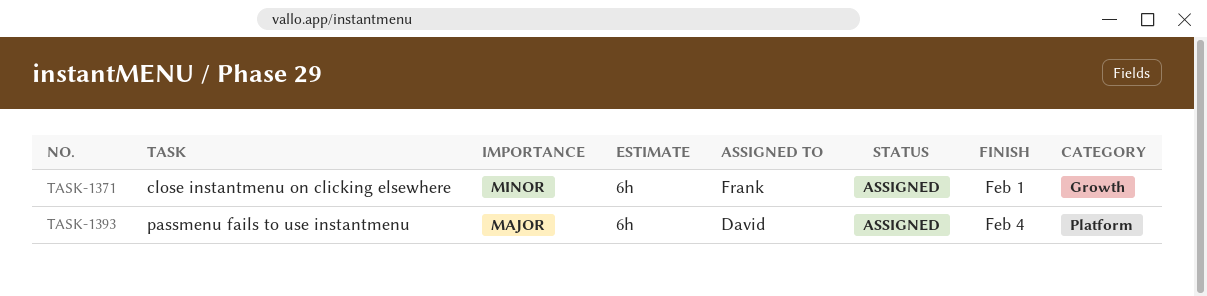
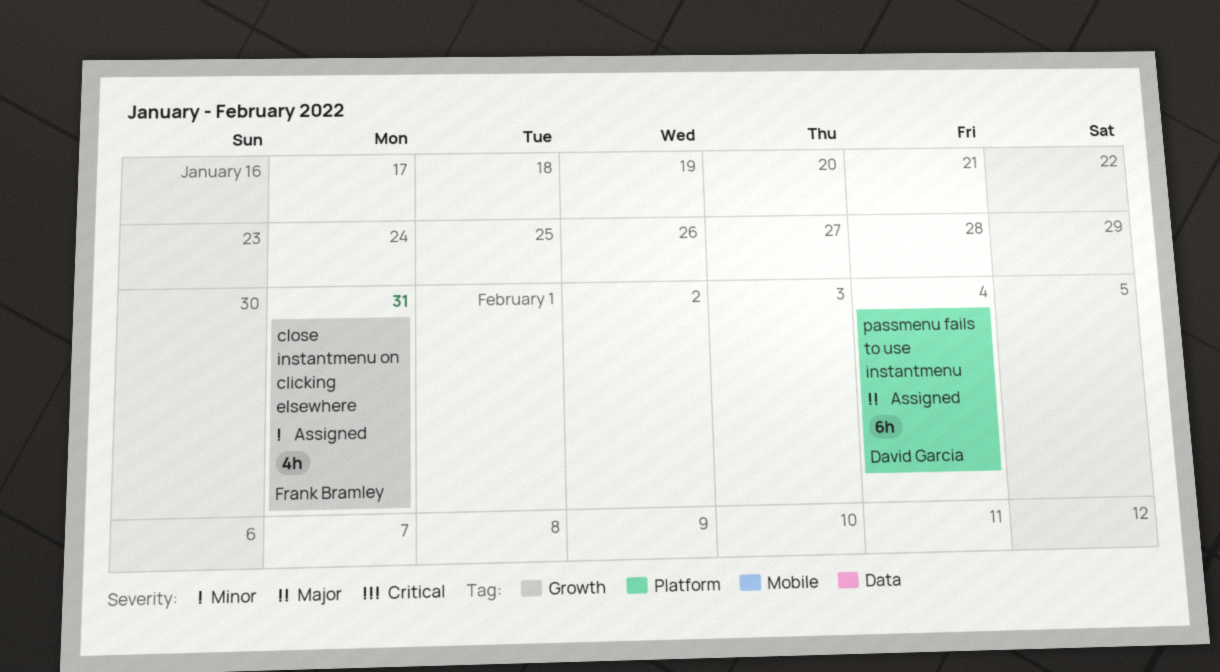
close instantmenu on clicking elsewhere, estimate: 6h -> 4h
close instantmenu on clicking elsewhere, due: Feb 1 -> Jan 31

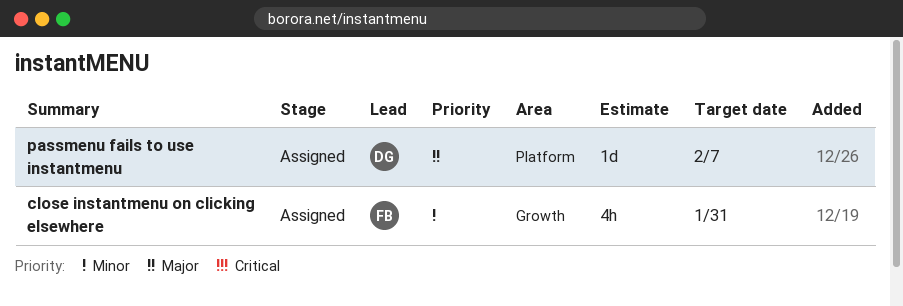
passmenu fails to use instantmenu, estimate: 6h -> 1d
passmenu fails to use instantmenu, due: Feb 4 -> Feb 7

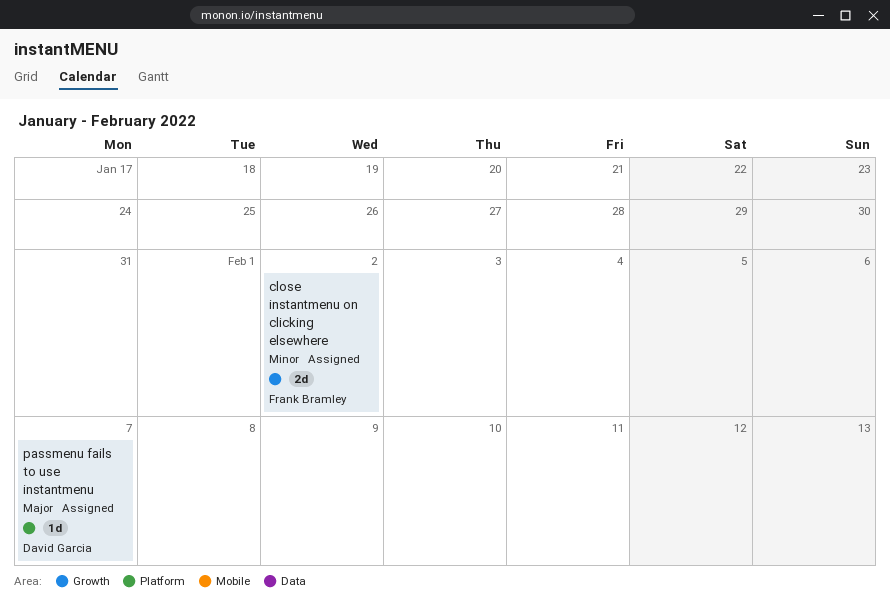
close instantmenu on clicking elsewhere, estimate: 4h -> 2d
close instantmenu on clicking elsewhere, due: Jan 31 -> Feb 2

